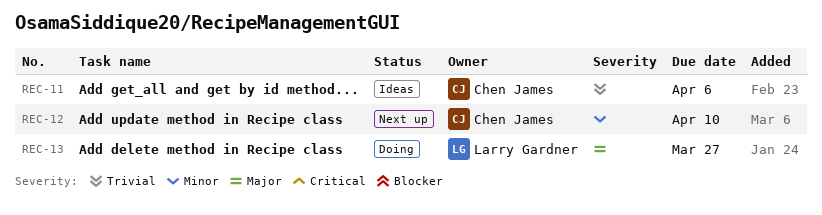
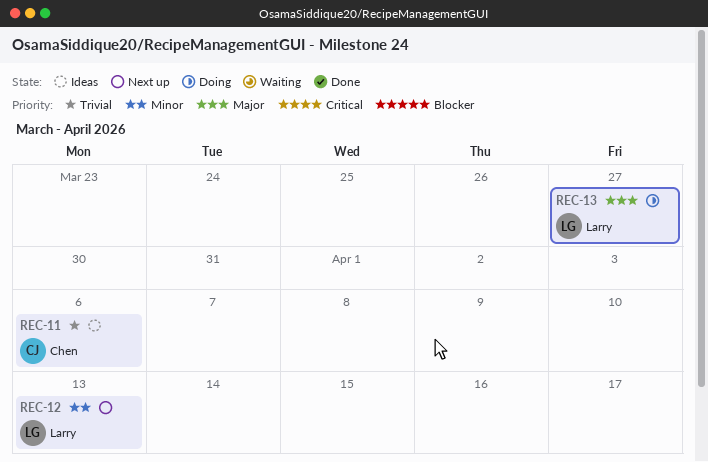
REC-12, owner: Chen James -> Larry Gardner
REC-12, due: Apr 10 -> Apr 13

